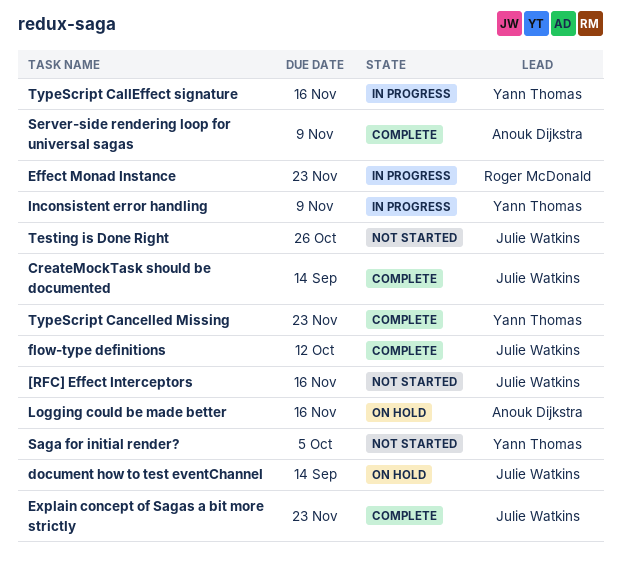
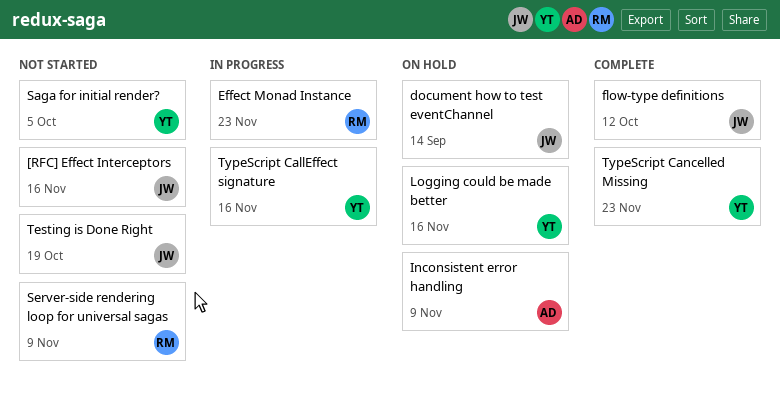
CreateMockTask should be documented: present -> none
Explain concept of Sagas a bit more strictly: present -> none
Inconsistent error handling, status: In progress -> On hold
Inconsistent error handling, owner: Yann Thomas -> Anouk Dijkstra
Logging could be made better, owner: Anouk Dijkstra -> Yann Thomas
Server-side rendering loop for universal sagas, status: Complete -> Not started
Server-side rendering loop for universal sagas, owner: Anouk Dijkstra -> Roger McDonald
Testing is Done Right, due: Oct 26 -> Oct 19

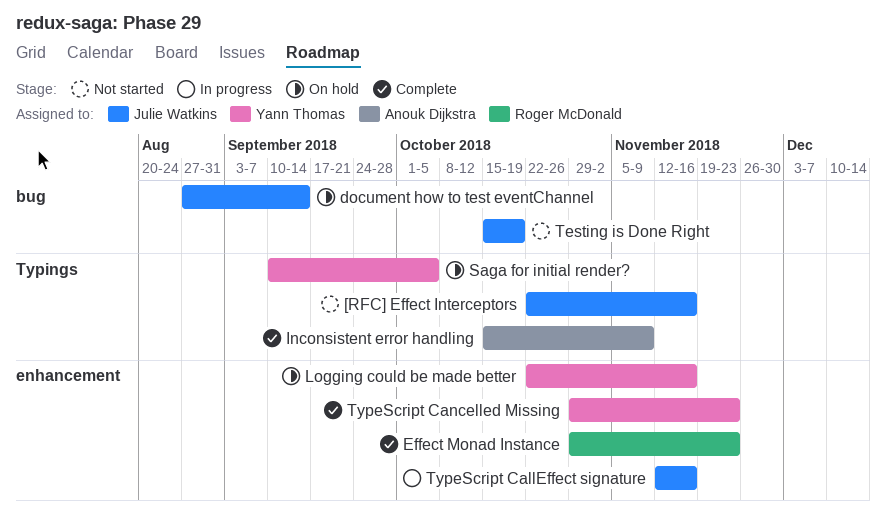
Effect Monad Instance, status: In progress -> Complete
flow-type definitions: present -> none
Inconsistent error handling, status: On hold -> Complete
Saga for initial render?, status: Not started -> On hold
Server-side rendering loop for universal sagas: present -> none
TypeScript CallEffect signature, owner: Yann Thomas -> Julie Watkins

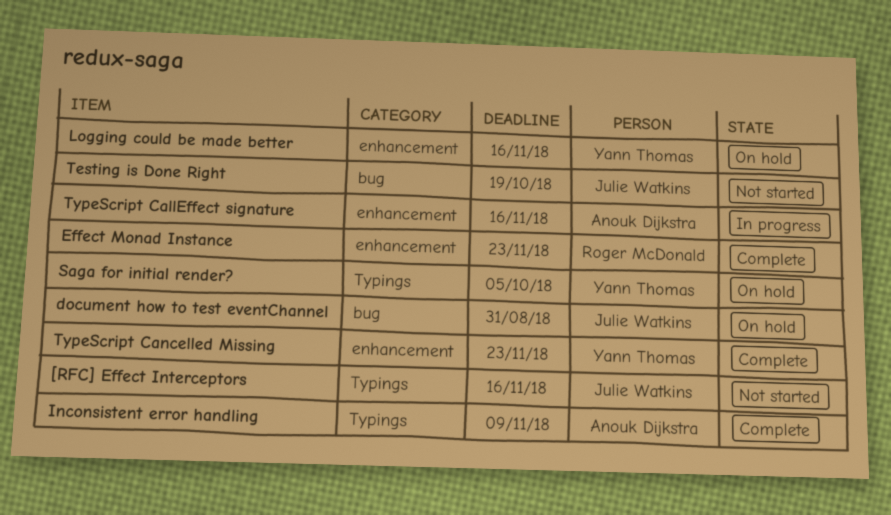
document how to test eventChannel, due: Sep 14 -> Aug 31
TypeScript CallEffect signature, owner: Julie Watkins -> Anouk Dijkstra

